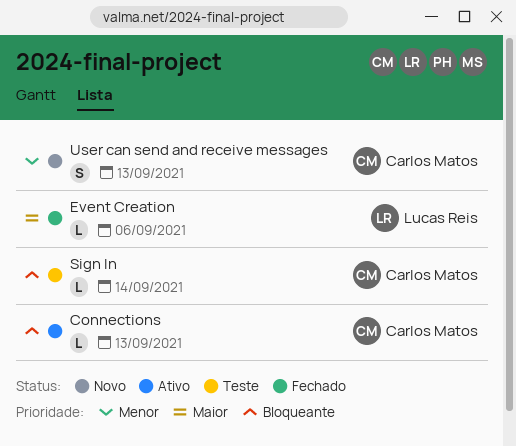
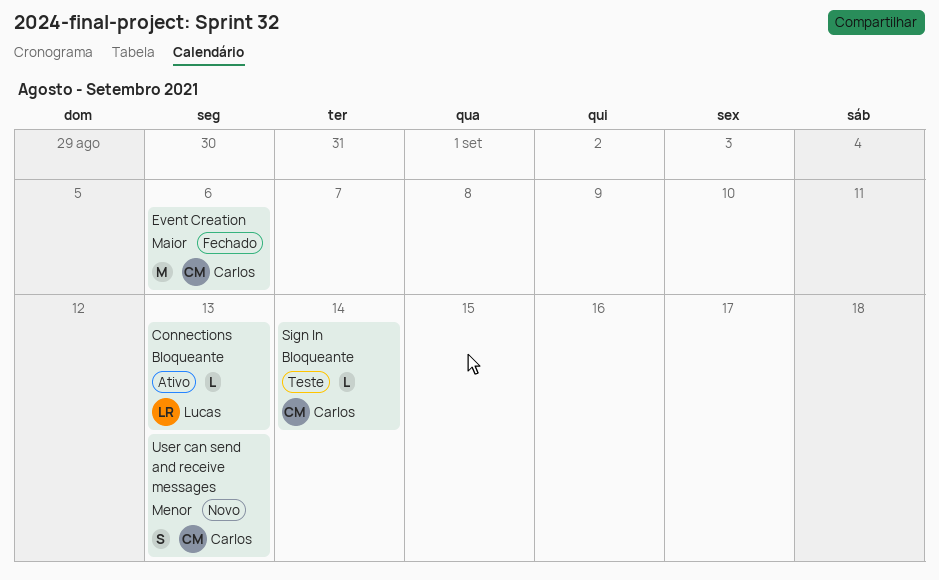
Connections, owner: Carlos Matos -> Lucas Reis
Event Creation, owner: Lucas Reis -> Carlos Matos
Event Creation, estimate: L -> M

